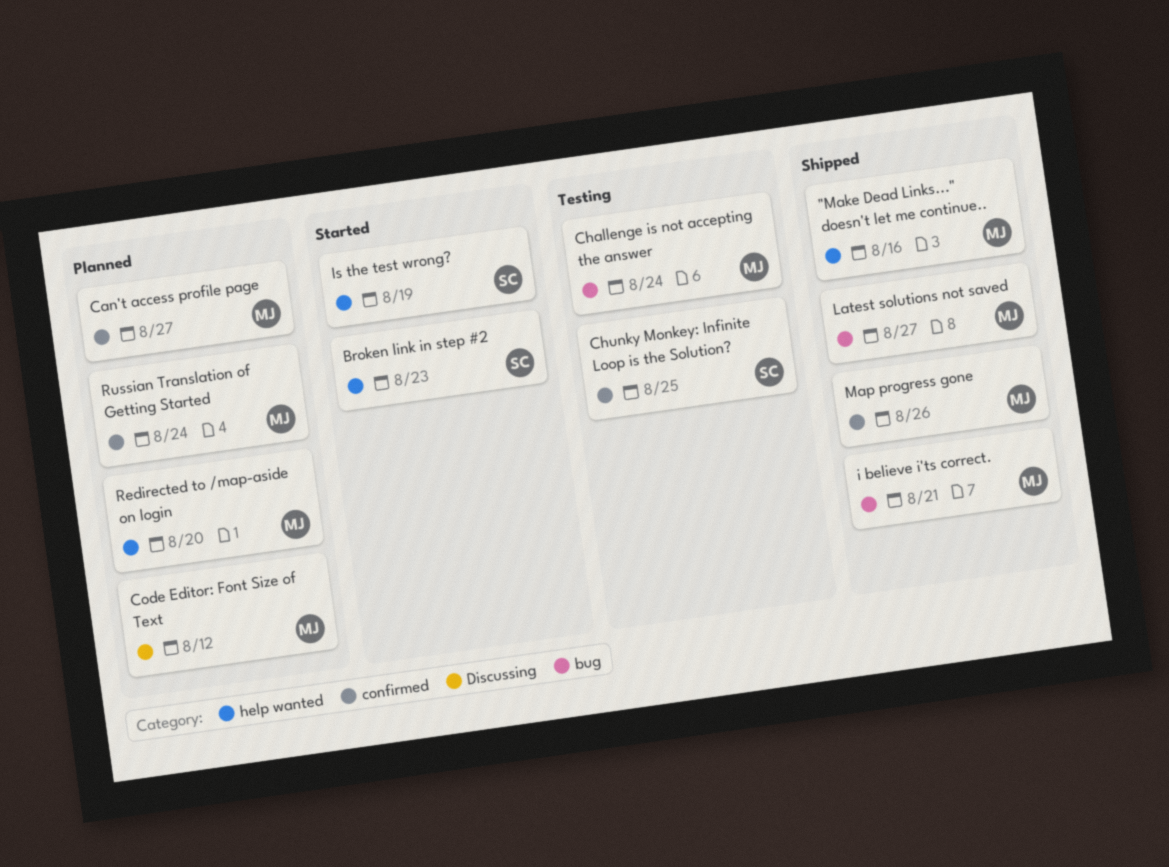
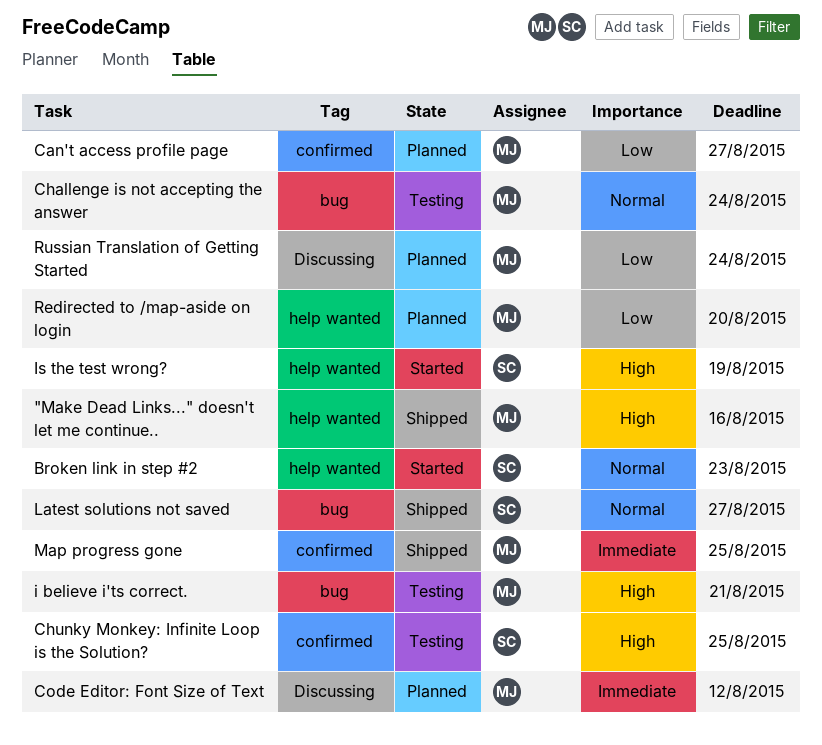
i believe i'ts correct., status: Shipped -> Testing
Latest solutions not saved, owner: MJ -> SC
Map progress gone, due: Aug 26 -> Aug 25
Russian Translation of Getting Started, label: confirmed -> Discussing

